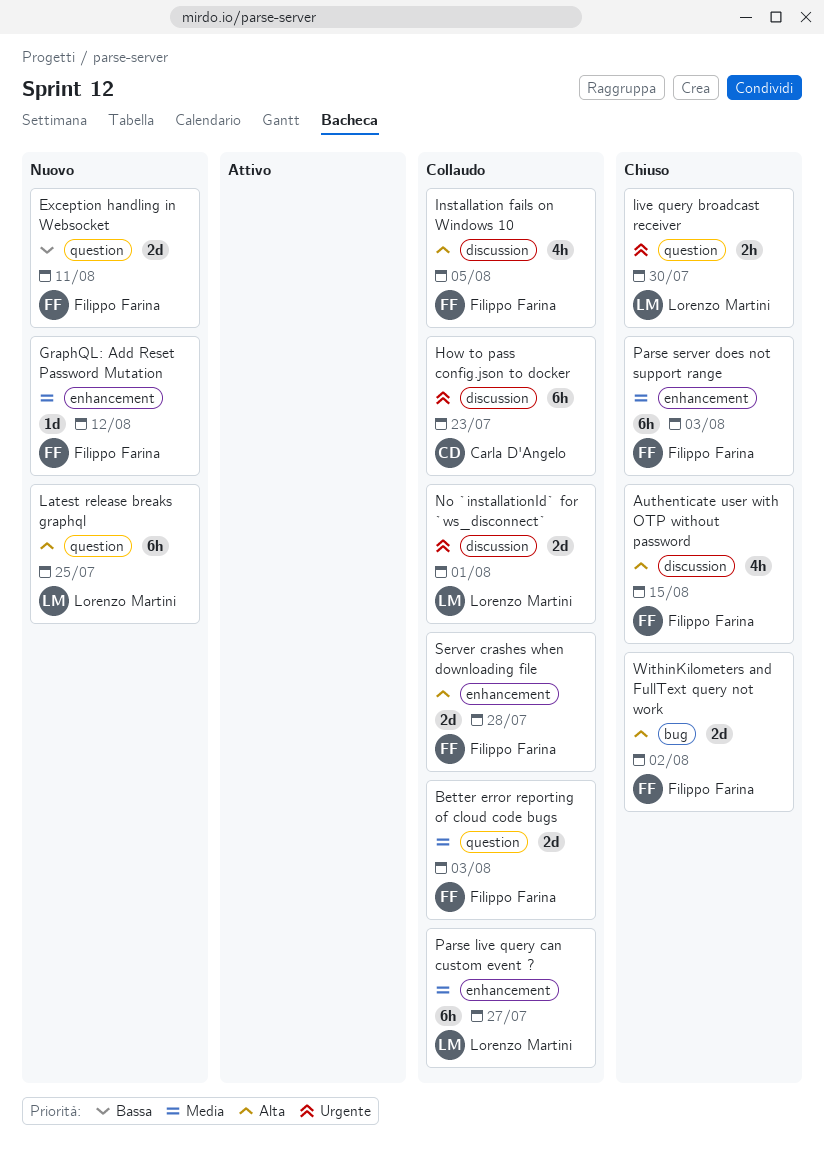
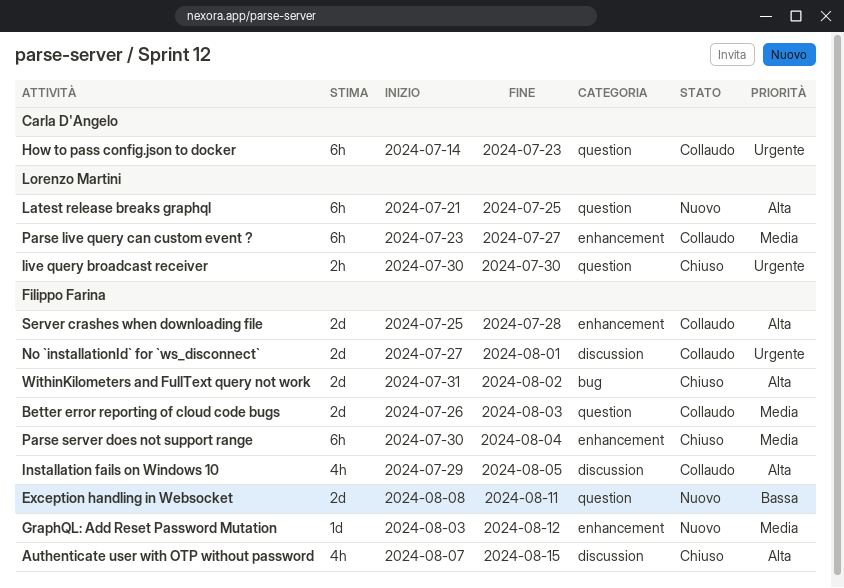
How to pass config.json to docker, label: discussion -> question
No `installationId` for `ws_disconnect`, owner: Lorenzo Martini -> Filippo Farina
Parse server does not support range, due: Aug 3 -> Aug 4

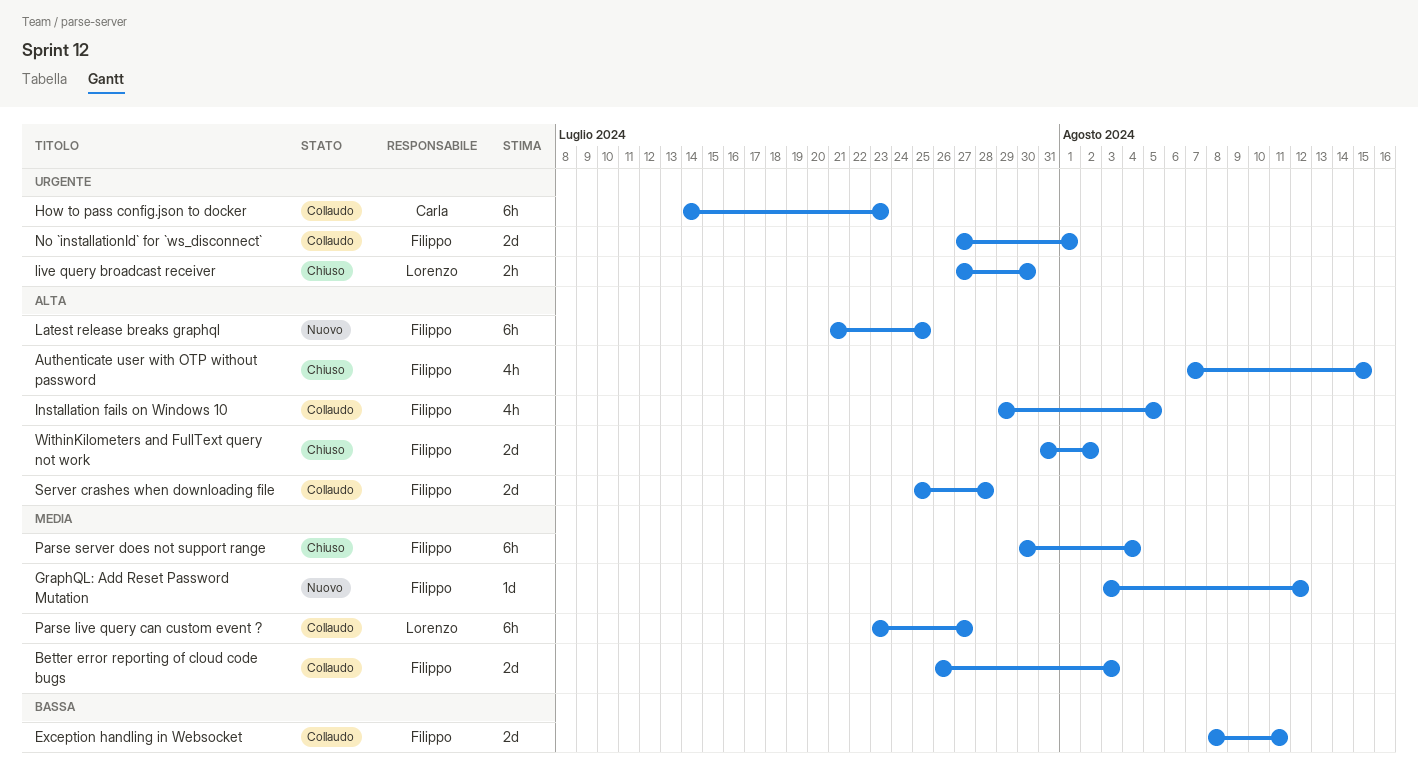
Exception handling in Websocket, status: Nuovo -> Collaudo
Latest release breaks graphql, owner: Lorenzo Martini -> Filippo Farina
live query broadcast receiver, start: Jul 30 -> Jul 27

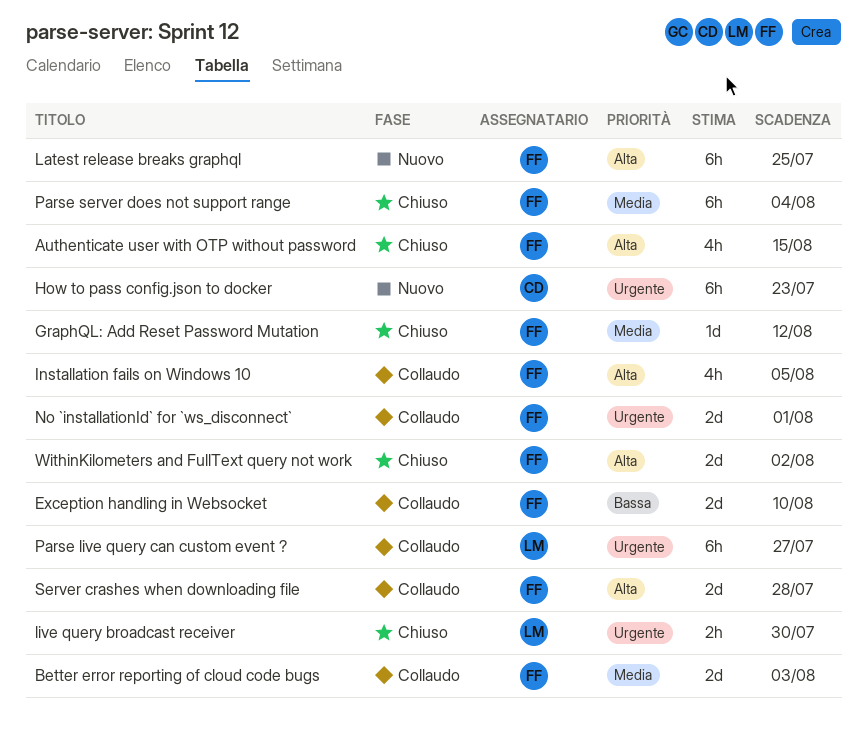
Exception handling in Websocket, due: Aug 11 -> Aug 10
GraphQL: Add Reset Password Mutation, status: Nuovo -> Chiuso
How to pass config.json to docker, status: Collaudo -> Nuovo
Parse live query can custom event ?, priority: Media -> Urgente

